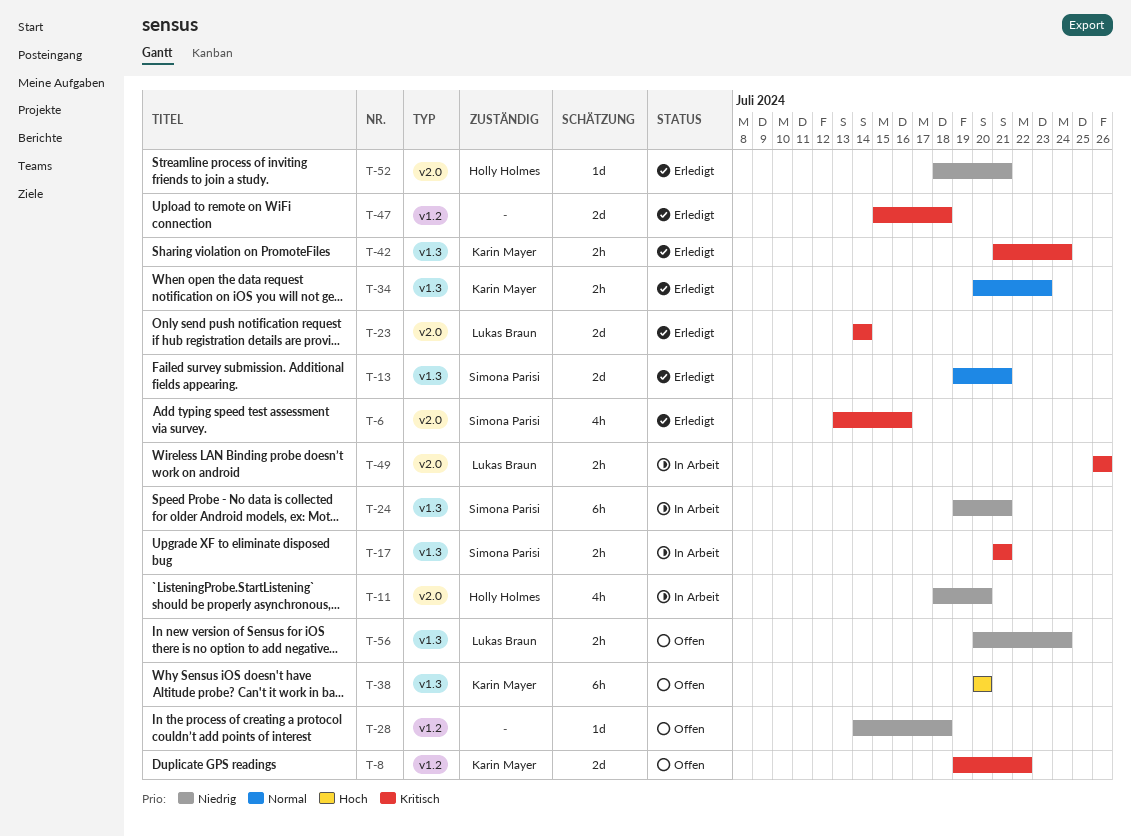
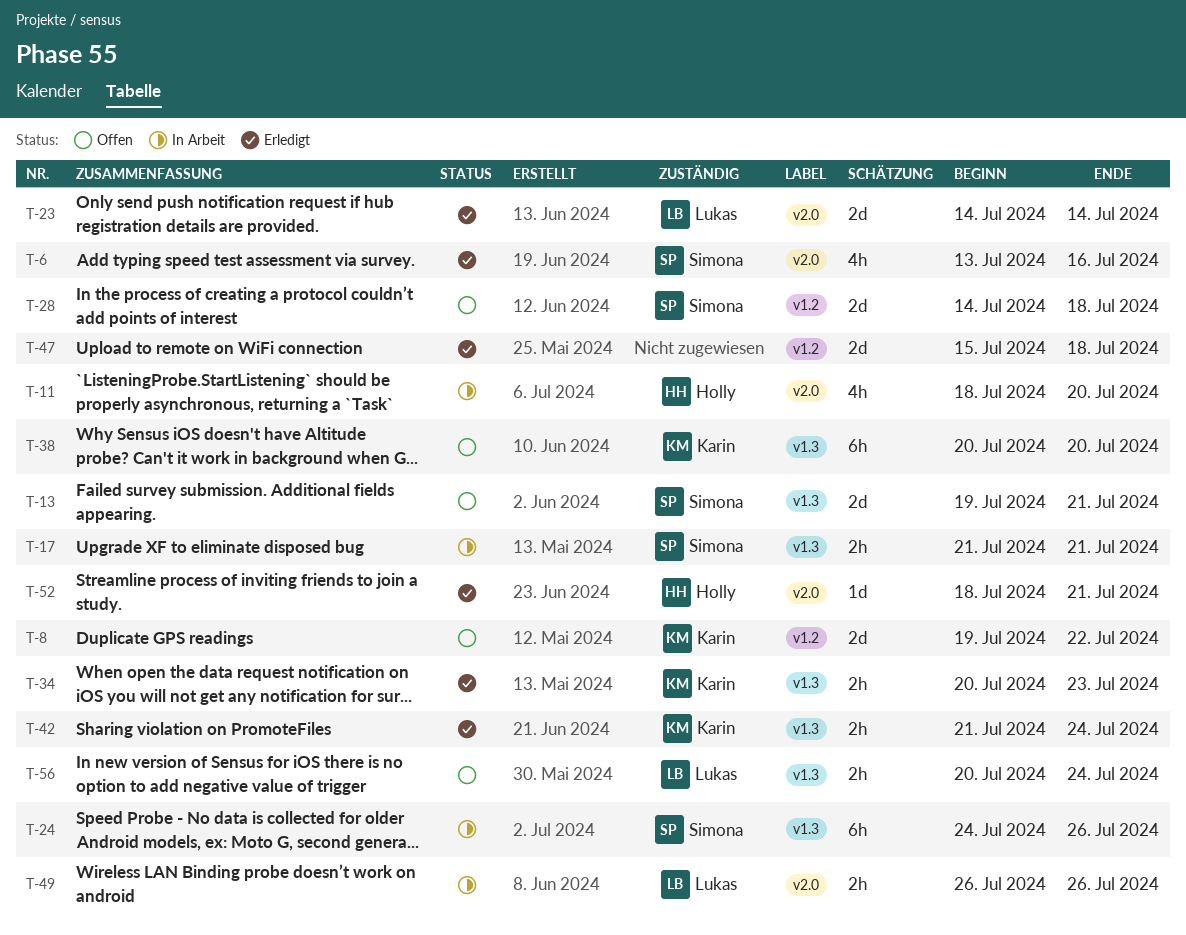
T-13, status: Erledigt -> Offen
T-24, start: Jul 19 -> Jul 24
T-24, due: Jul 21 -> Jul 26
T-28, owner: none -> Simona Parisi
T-28, estimate: 1d -> 2d

